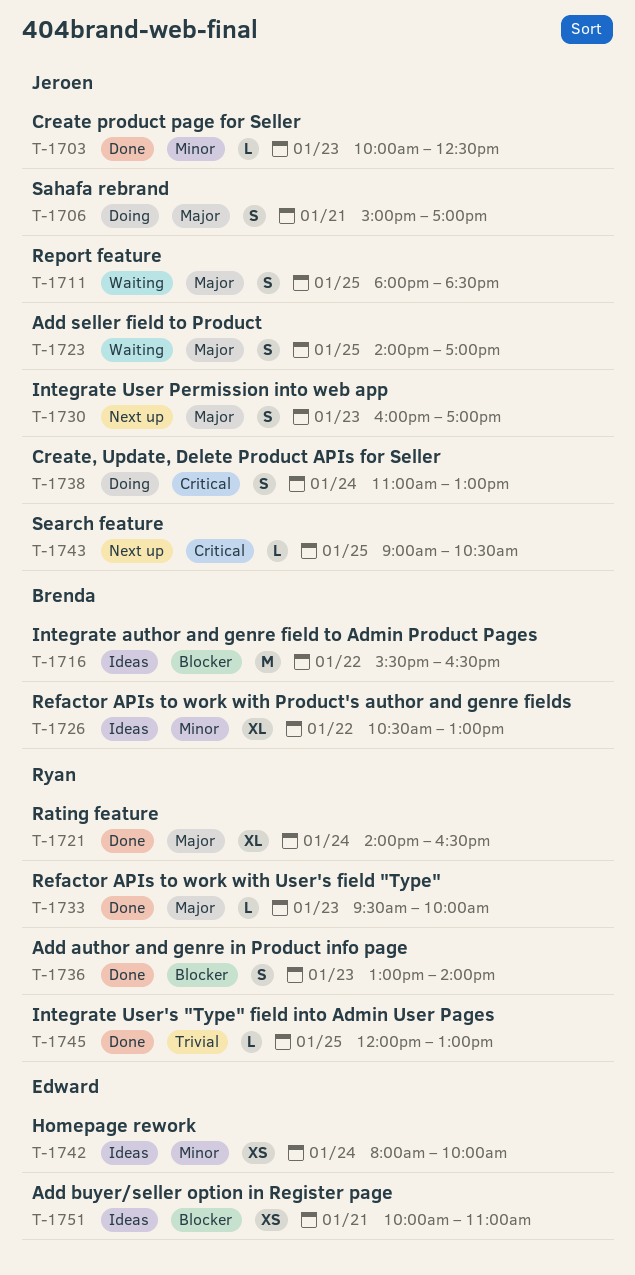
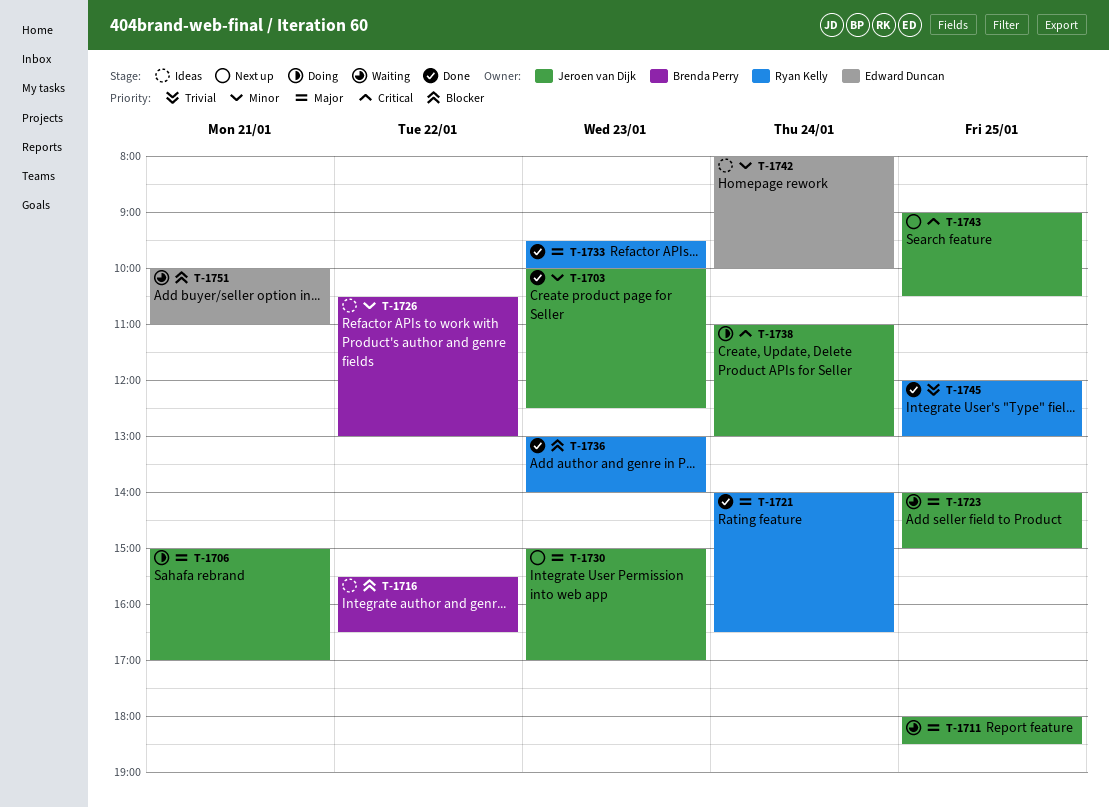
T-1723, ends: 17:00 -> 15:00
T-1730, begins: 16:00 -> 15:00
T-1751, status: Ideas -> Waiting

